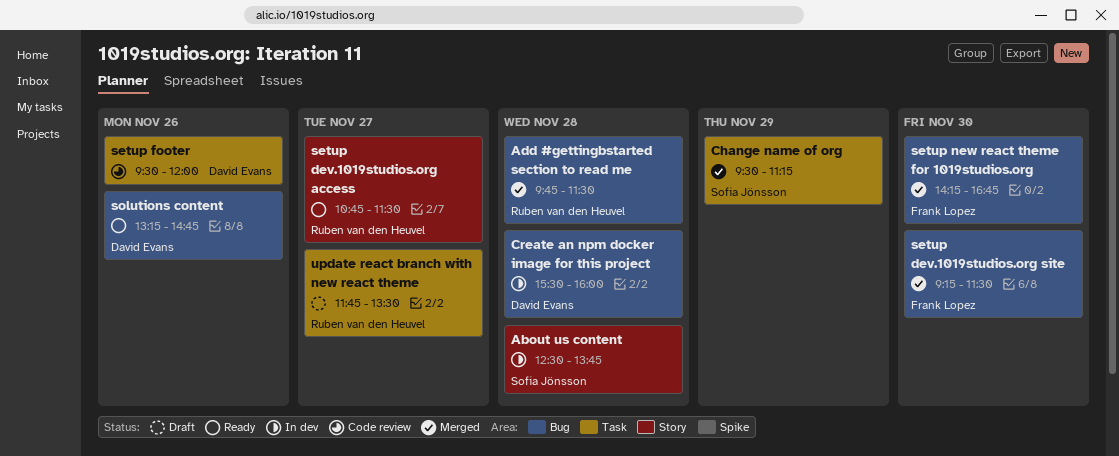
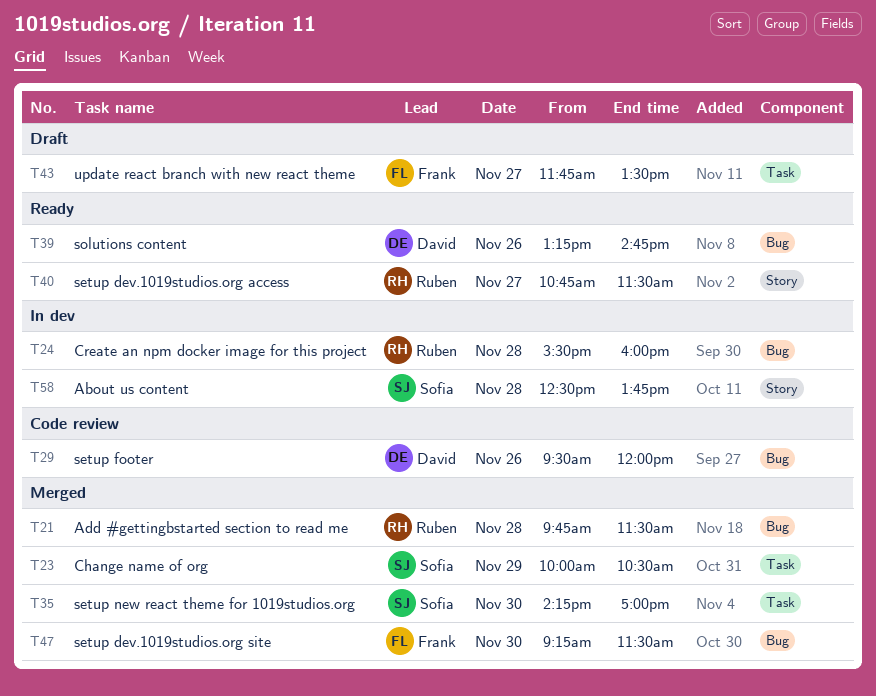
Change name of org, begins: 09:30 -> 10:00
Change name of org, ends: 11:15 -> 10:30
Create an npm docker image for this project, owner: David Evans -> Ruben van den Heuvel
setup footer, label: Task -> Bug
setup new react theme for 1019studios.org, owner: Frank Lopez -> Sofia Jönsson
setup new react theme for 1019studios.org, label: Bug -> Task
setup new react theme for 1019studios.org, ends: 16:45 -> 17:00
update react branch with new react theme, owner: Ruben van den Heuvel -> Frank Lopez

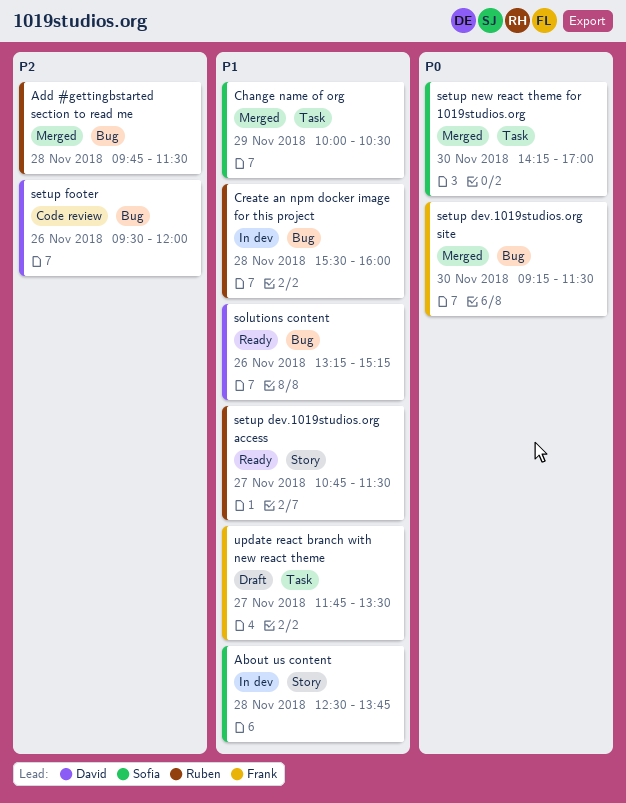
solutions content, ends: 14:45 -> 15:15

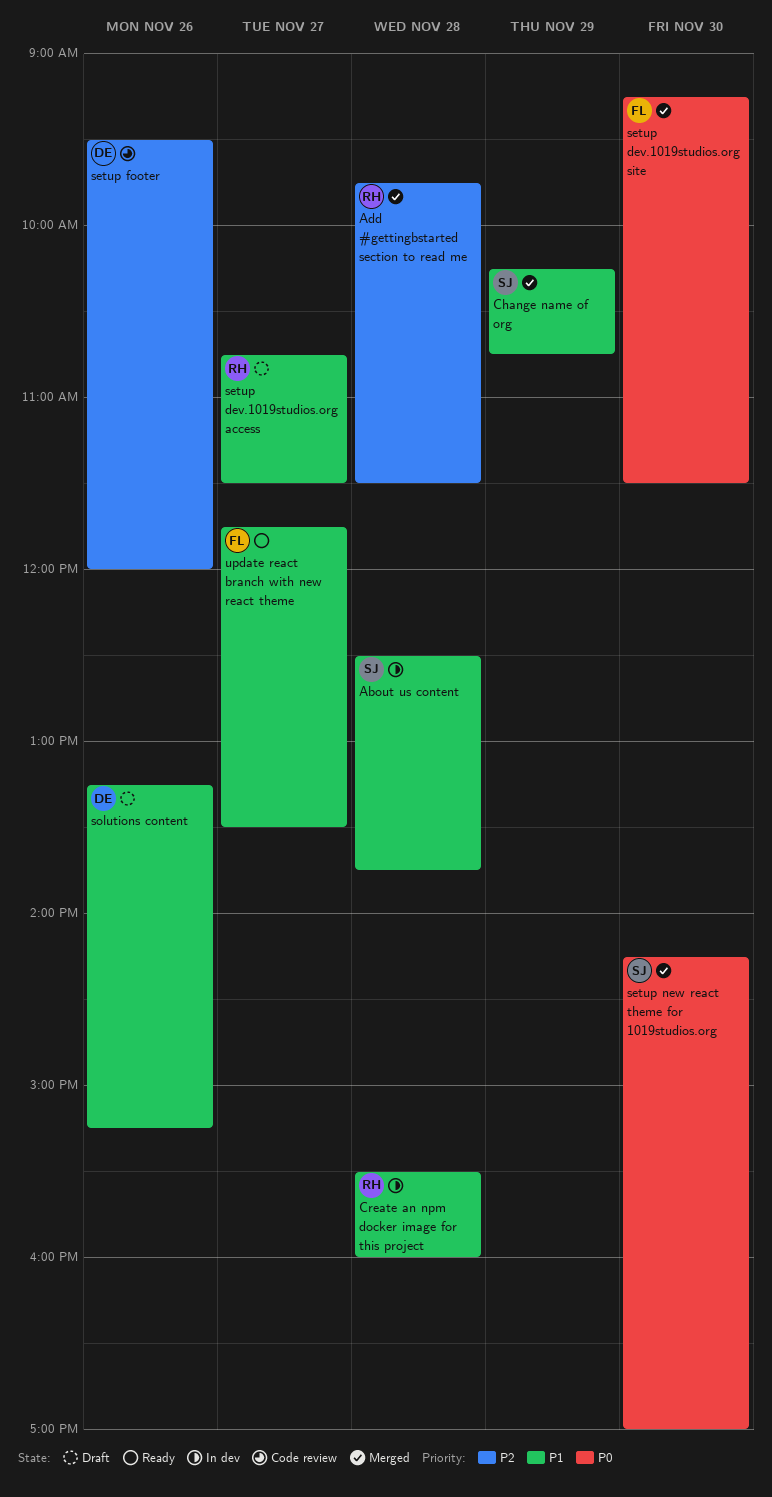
Change name of org, begins: 10:00 -> 10:15
Change name of org, ends: 10:30 -> 10:45
setup dev.1019studios.org access, status: Ready -> Draft
solutions content, status: Ready -> Draft
update react branch with new react theme, status: Draft -> Ready

